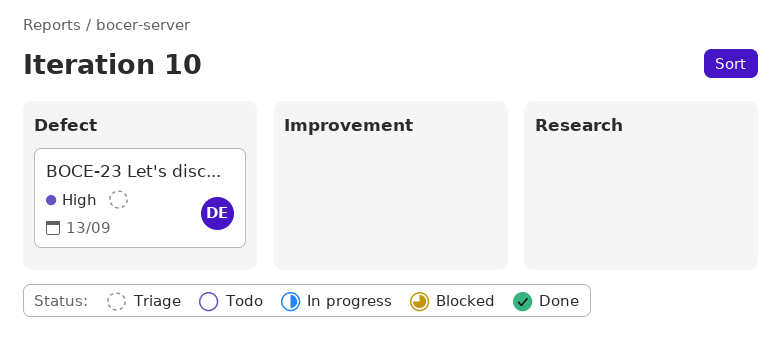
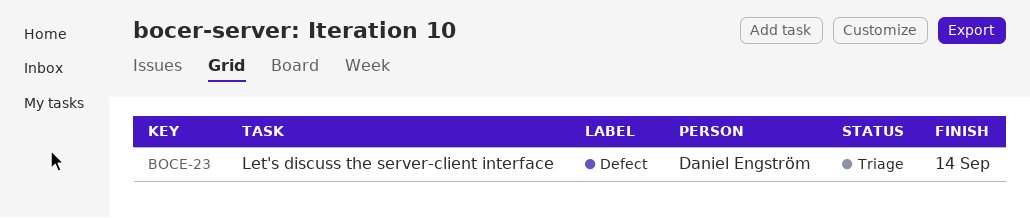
BOCE-23, due: Sep 13 -> Sep 14

